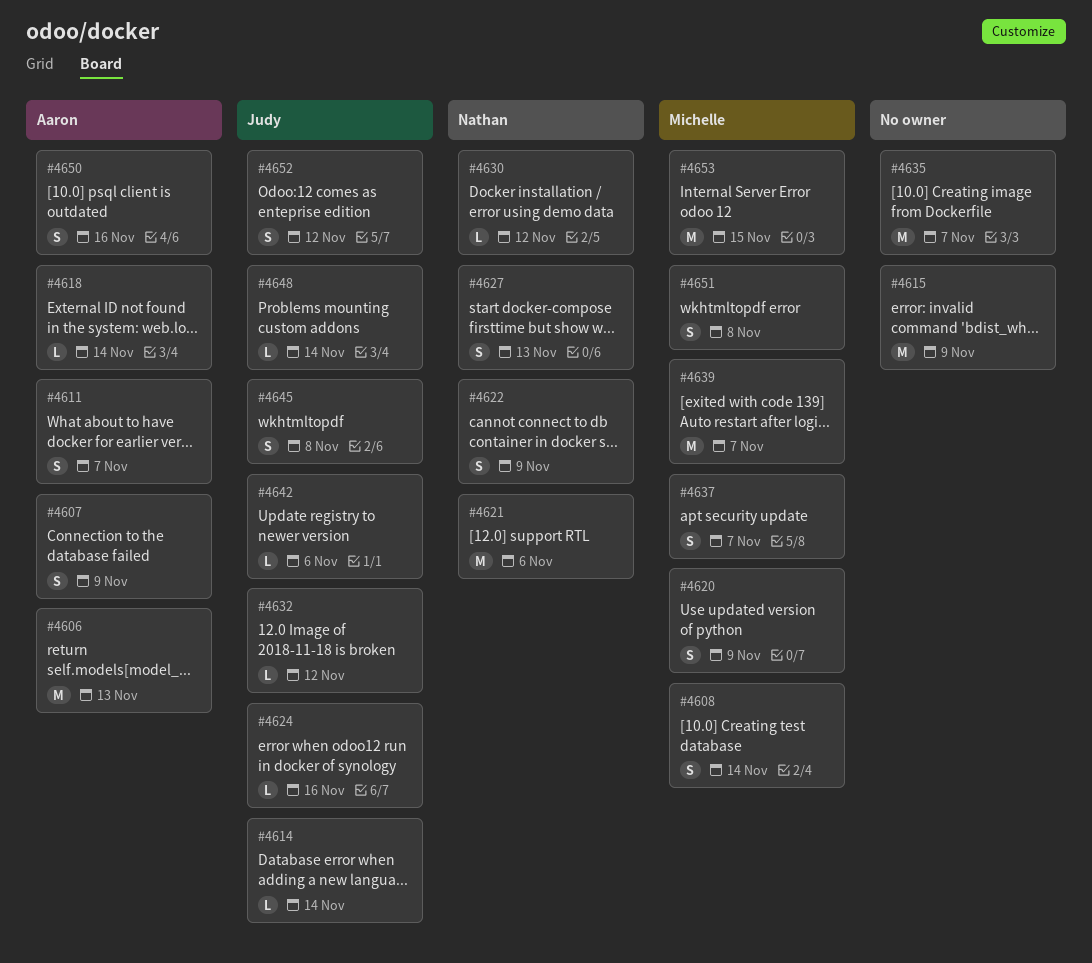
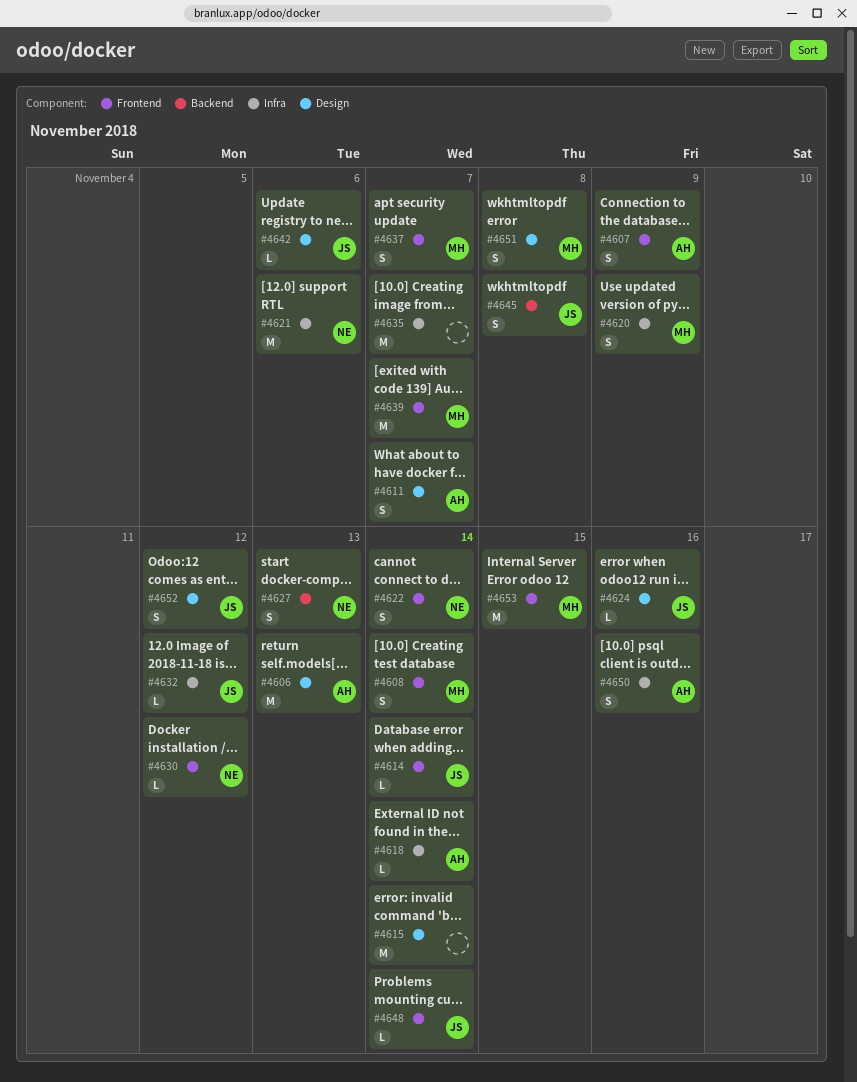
#4615, due: Nov 9 -> Nov 14
#4622, due: Nov 9 -> Nov 14

